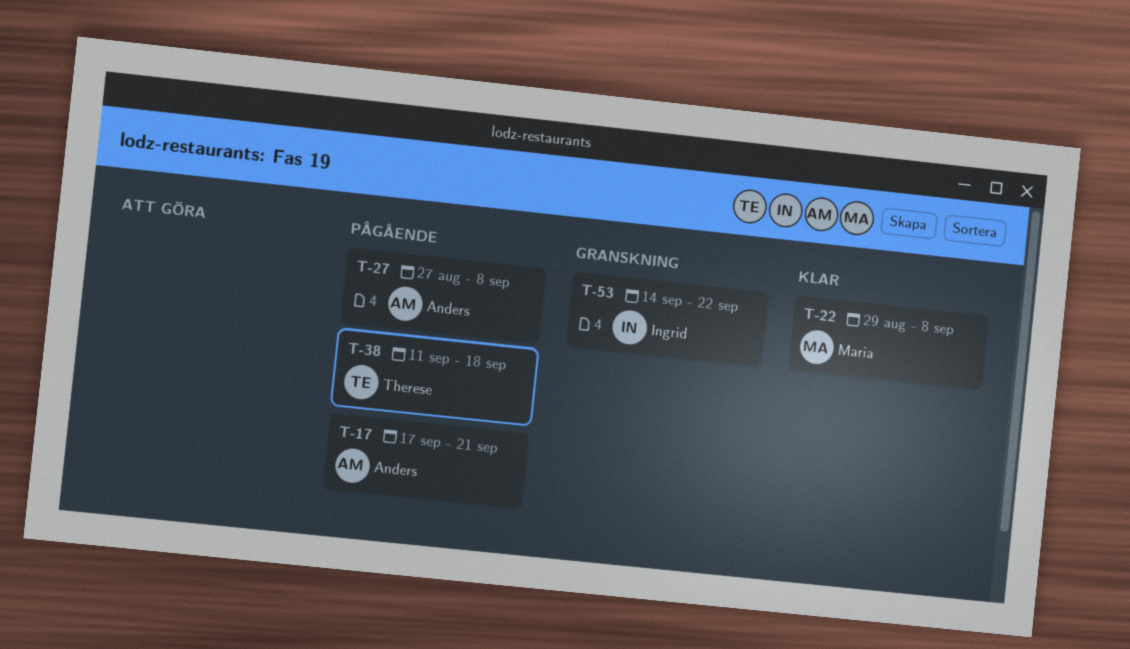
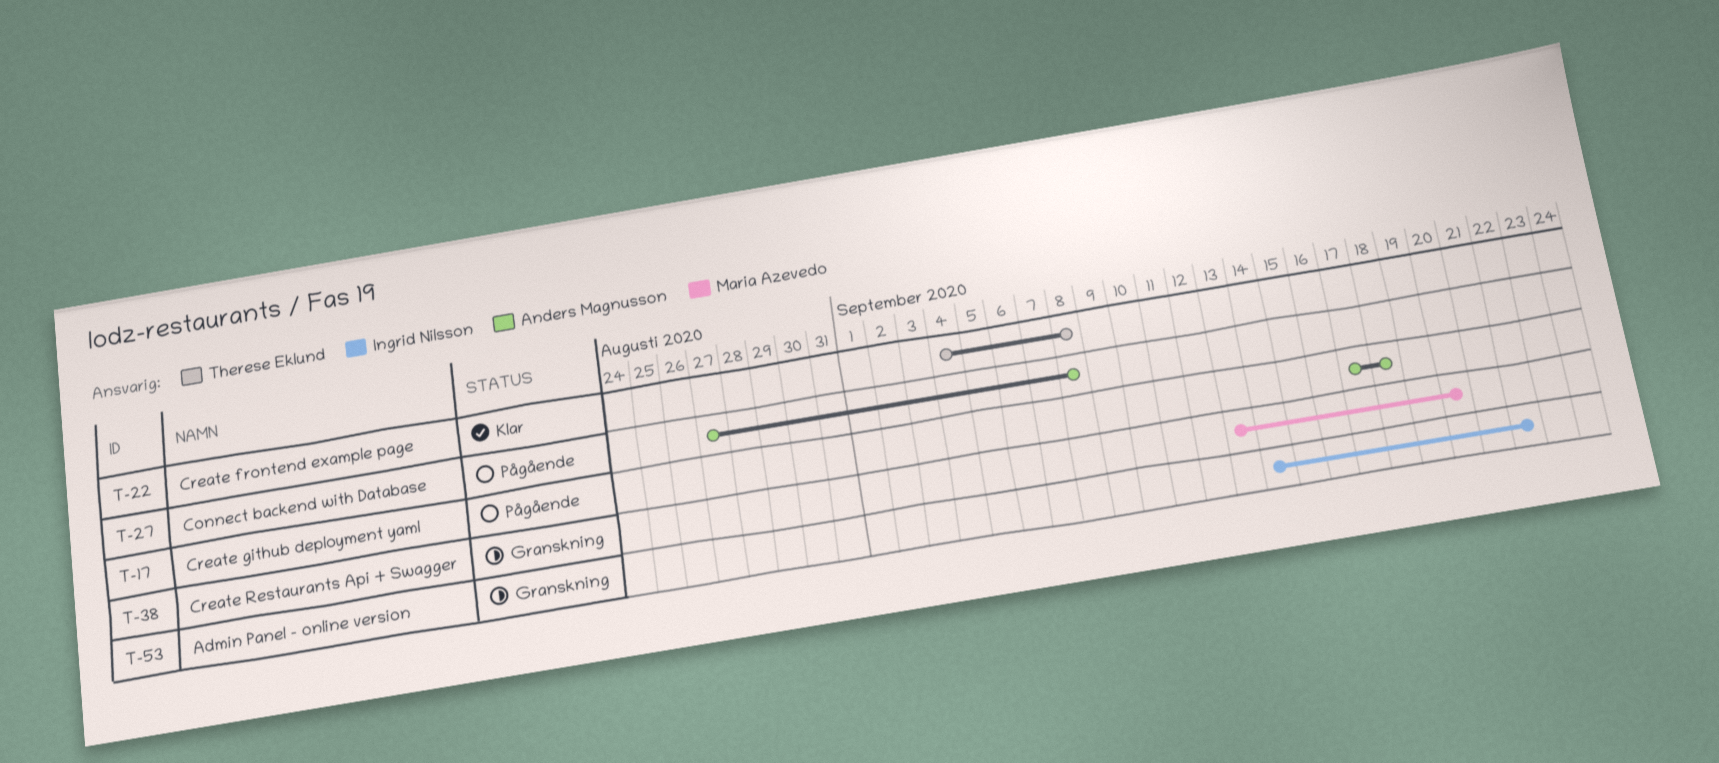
T-17, due: Sep 21 -> Sep 18
T-22, owner: Maria Azevedo -> Therese Eklund
T-22, start: Aug 29 -> Sep 4
T-38, status: Pågående -> Granskning
T-38, owner: Therese Eklund -> Maria Azevedo
T-38, start: Sep 11 -> Sep 13
T-38, due: Sep 18 -> Sep 20

